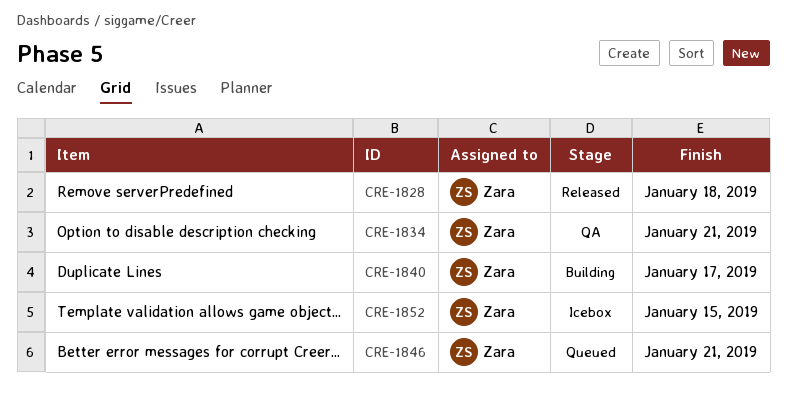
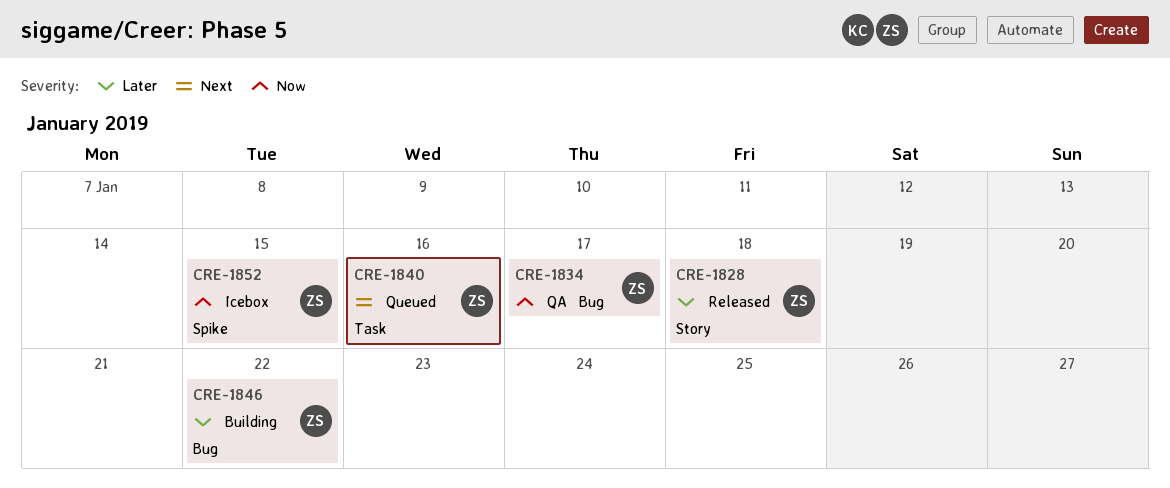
CRE-1834, due: Jan 21 -> Jan 17
CRE-1840, status: Building -> Queued
CRE-1840, due: Jan 17 -> Jan 16
CRE-1846, status: Queued -> Building
CRE-1846, due: Jan 21 -> Jan 22

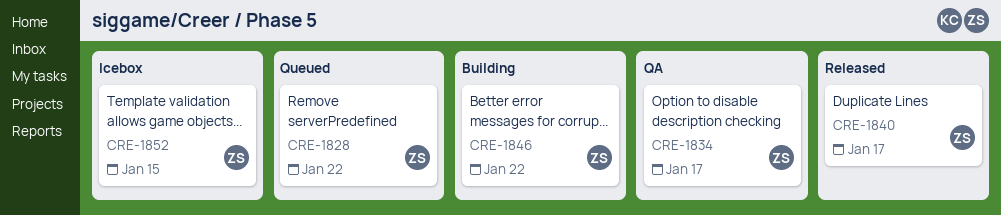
CRE-1828, status: Released -> Queued
CRE-1828, due: Jan 18 -> Jan 22
CRE-1840, status: Queued -> Released
CRE-1840, due: Jan 16 -> Jan 17

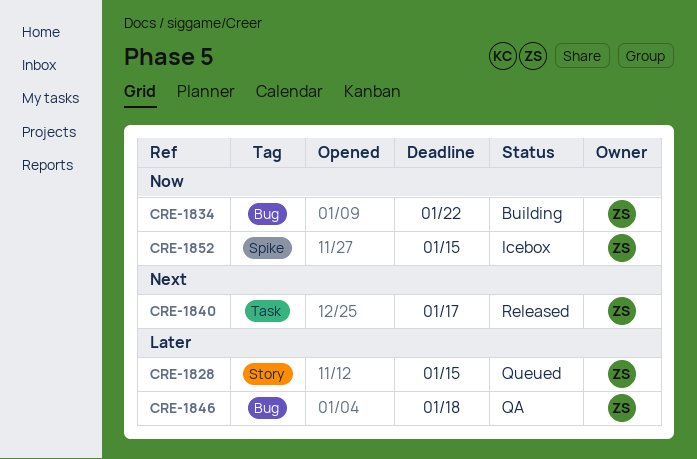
CRE-1828, due: Jan 22 -> Jan 15
CRE-1834, status: QA -> Building
CRE-1834, due: Jan 17 -> Jan 22
CRE-1846, status: Building -> QA
CRE-1846, due: Jan 22 -> Jan 18

